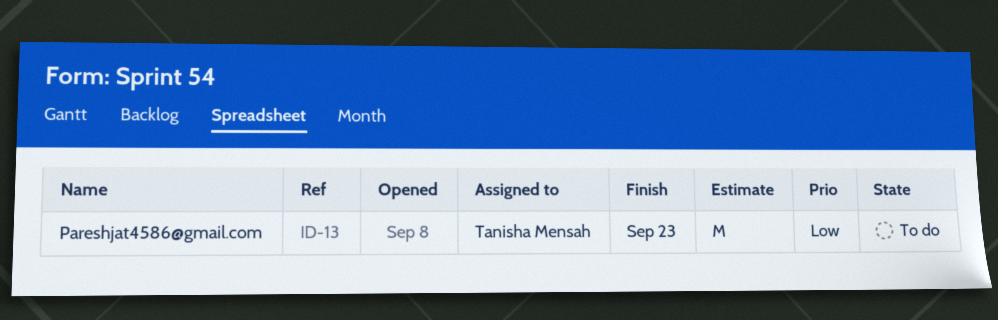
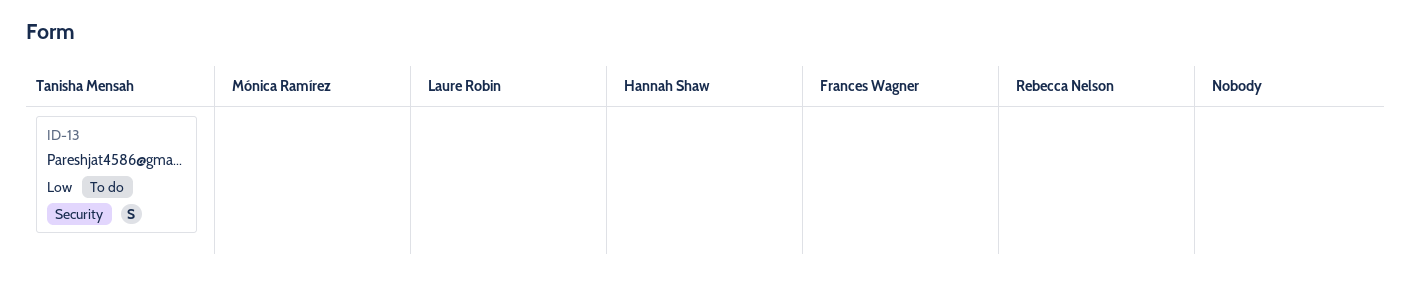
ID-13, estimate: M -> S

